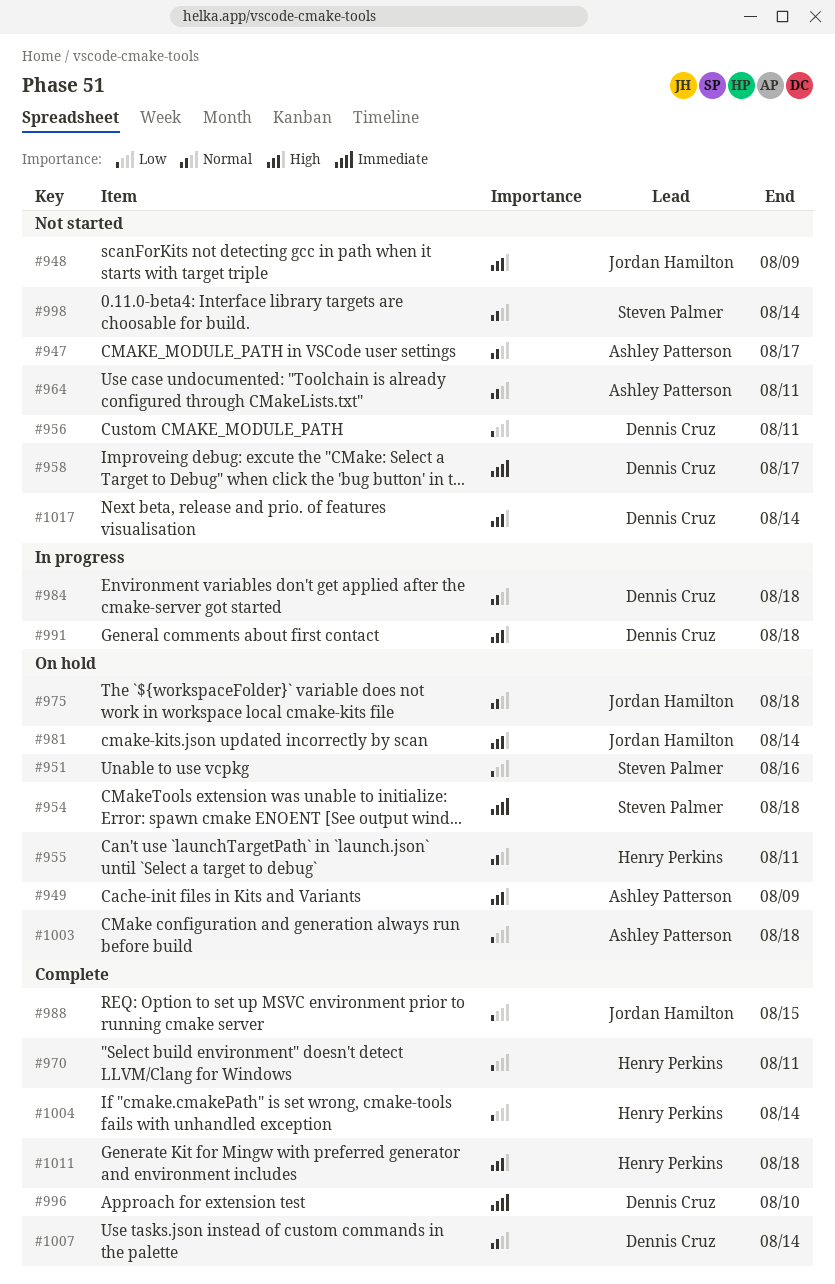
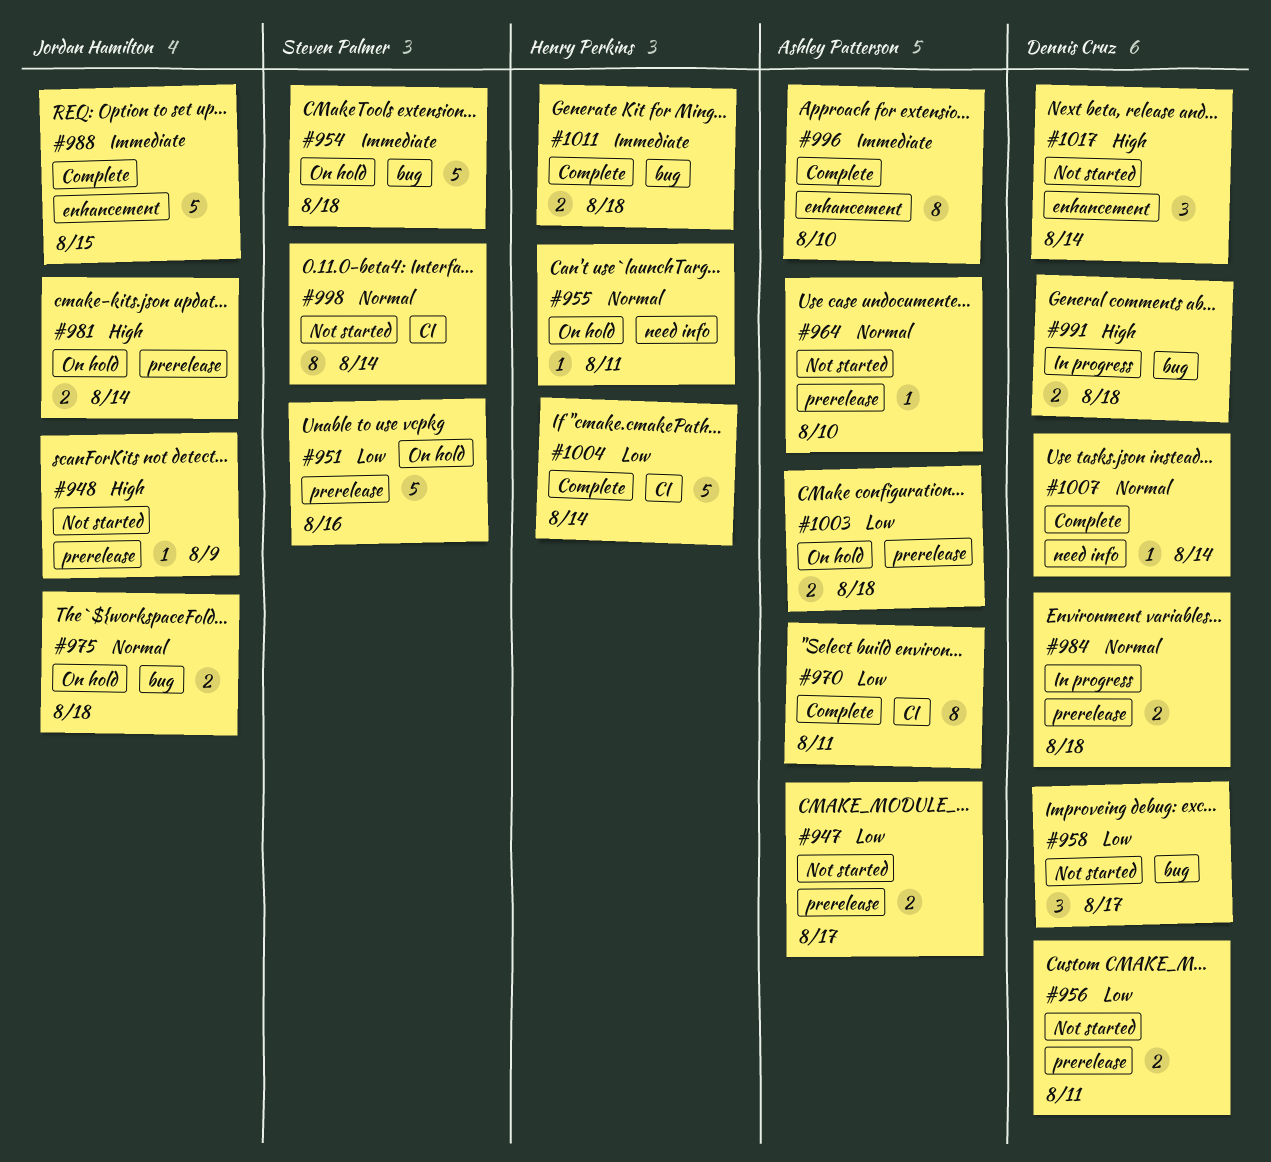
#947, priority: Normal -> Low
#949: present -> none
#958, priority: Immediate -> Low
#964, due: Aug 11 -> Aug 10
#970, owner: Henry Perkins -> Ashley Patterson
#988, priority: Low -> Immediate
#996, owner: Dennis Cruz -> Ashley Patterson
#1011, priority: High -> Immediate

